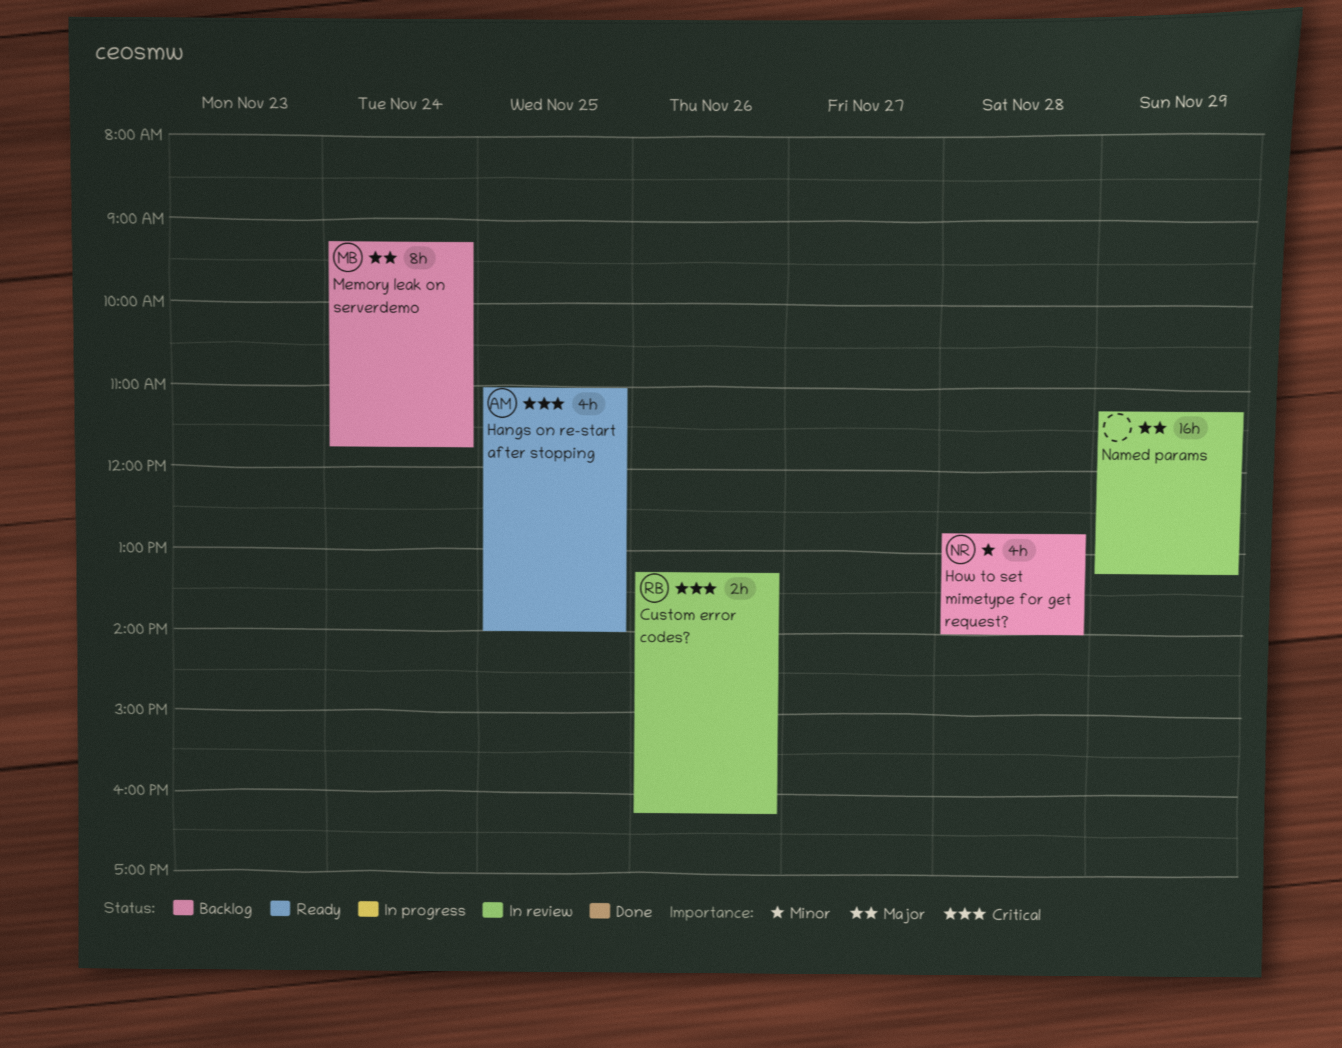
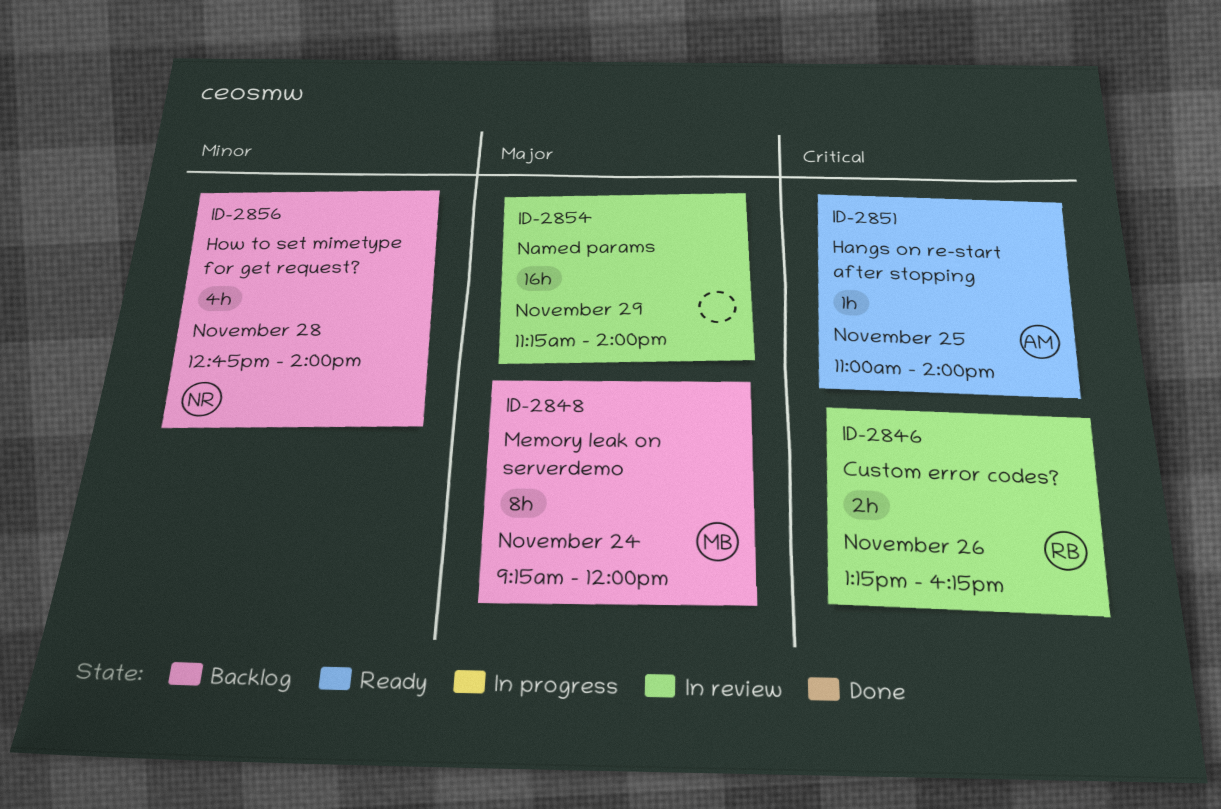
Hangs on re-start after stopping, estimate: 4h -> 1h
Memory leak on serverdemo, ends: 11:45 -> 12:00
Named params, ends: 13:15 -> 14:00

